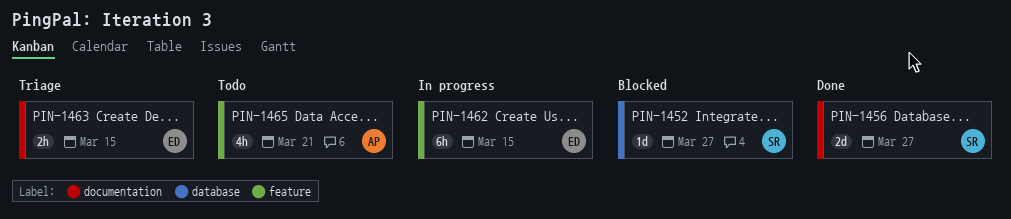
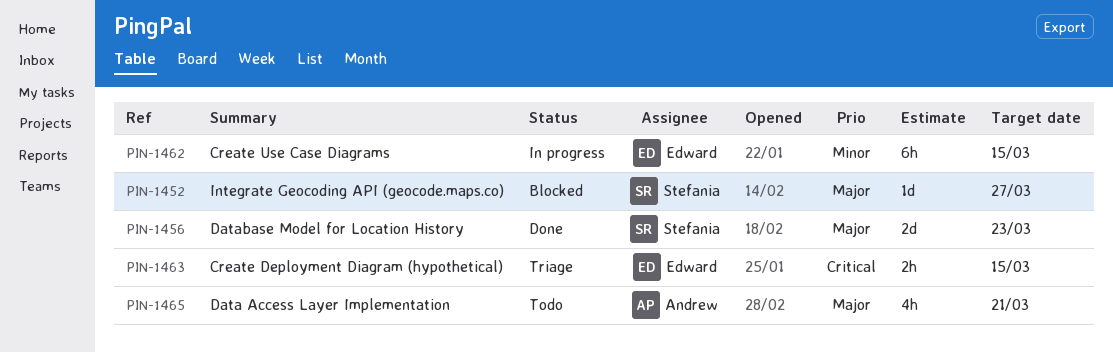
PIN-1456, due: Mar 27 -> Mar 23

